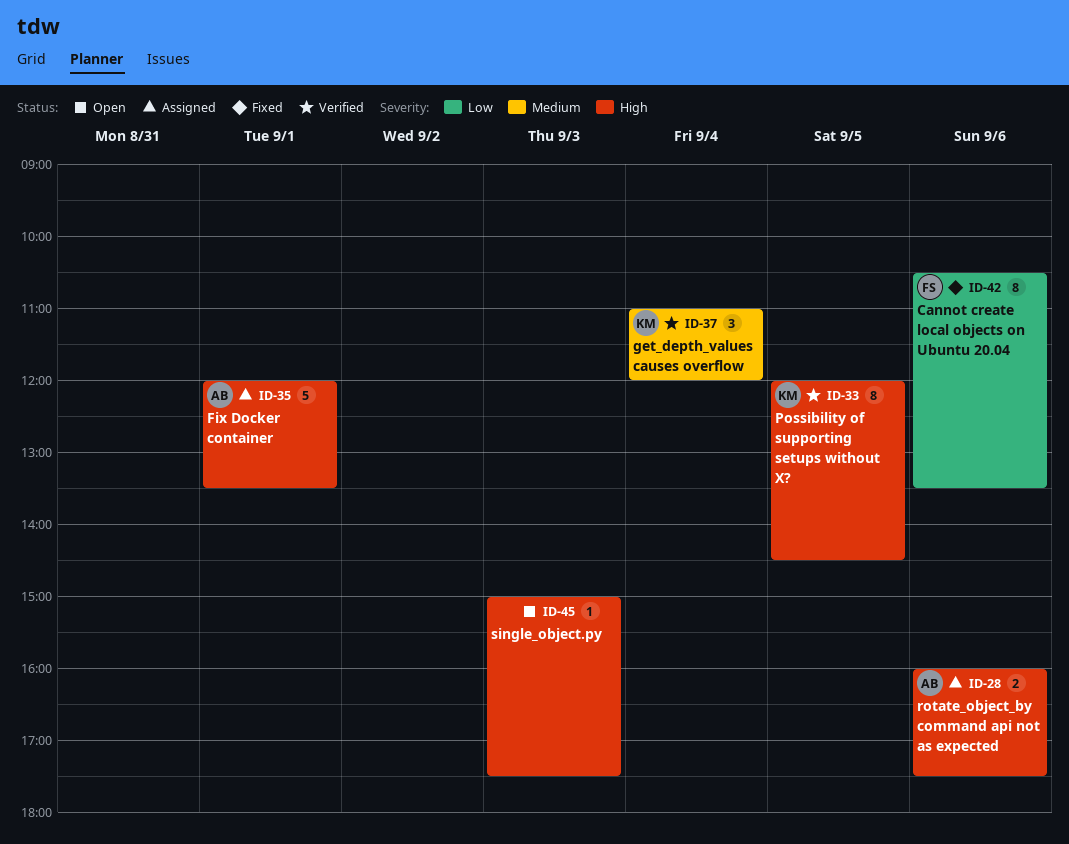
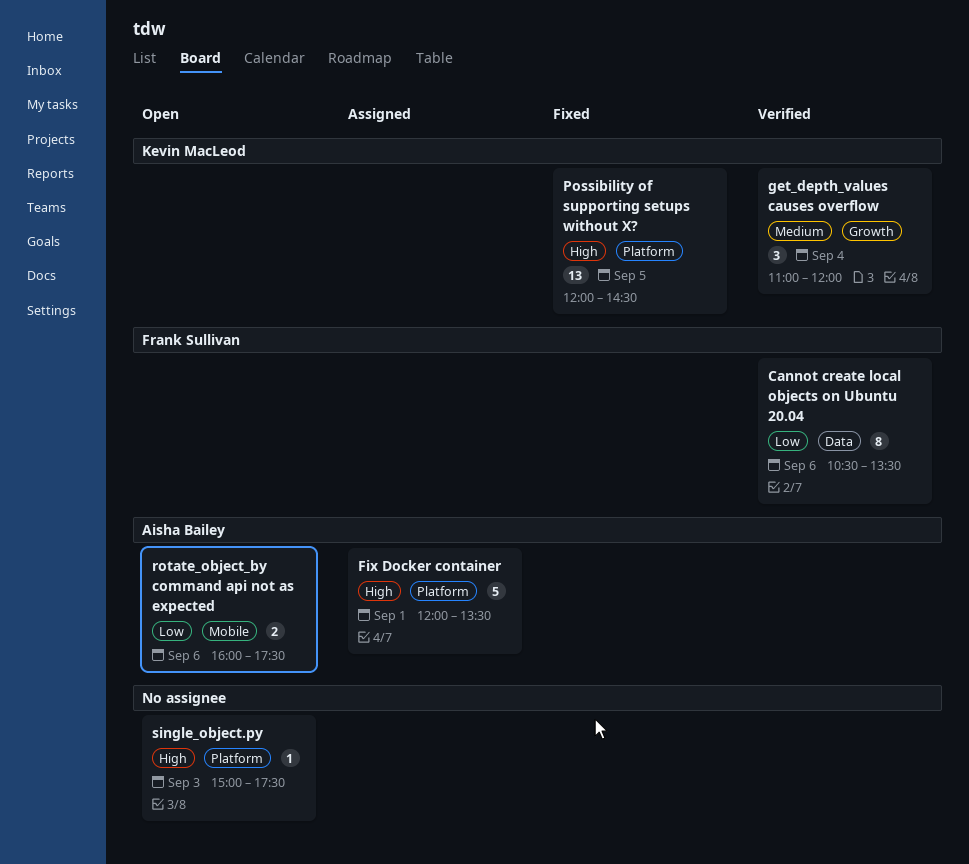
Cannot create local objects on Ubuntu 20.04, status: Fixed -> Verified
Possibility of supporting setups without X?, status: Verified -> Fixed
Possibility of supporting setups without X?, estimate: 8 -> 13
rotate_object_by command api not as expected, status: Assigned -> Open
rotate_object_by command api not as expected, priority: High -> Low

